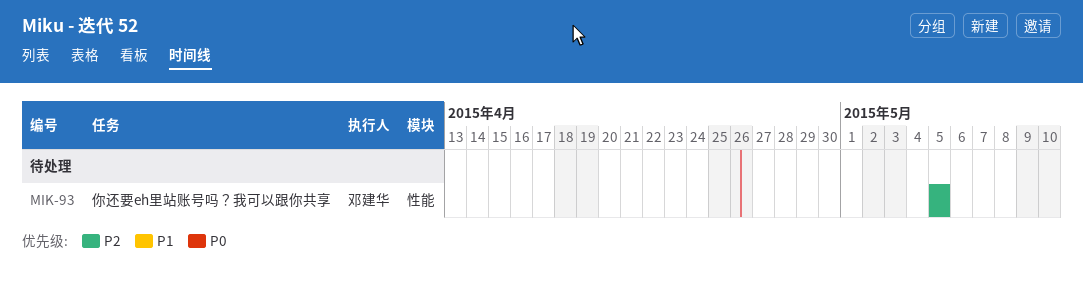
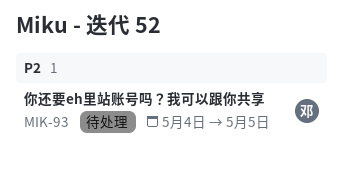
MIK-93, start: May 5 -> May 4

